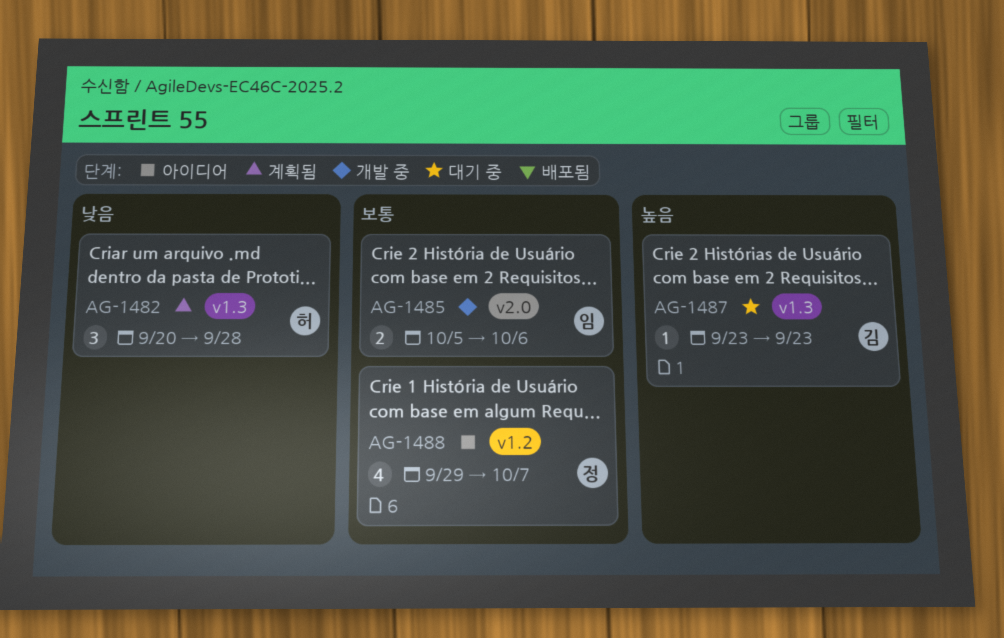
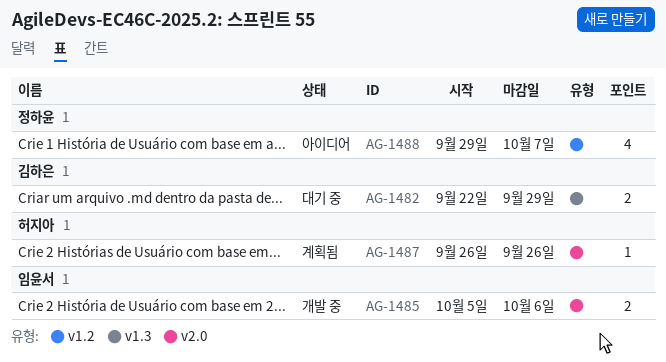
AG-1482, status: 계획됨 -> 대기 중
AG-1482, owner: 허지아 -> 김하은
AG-1482, estimate: 3 -> 2
AG-1482, start: Sep 20 -> Sep 22
AG-1482, due: Sep 28 -> Sep 29
AG-1487, status: 대기 중 -> 계획됨
AG-1487, owner: 김하은 -> 허지아
AG-1487, label: v1.3 -> v2.0
AG-1487, start: Sep 23 -> Sep 26
AG-1487, due: Sep 23 -> Sep 26

